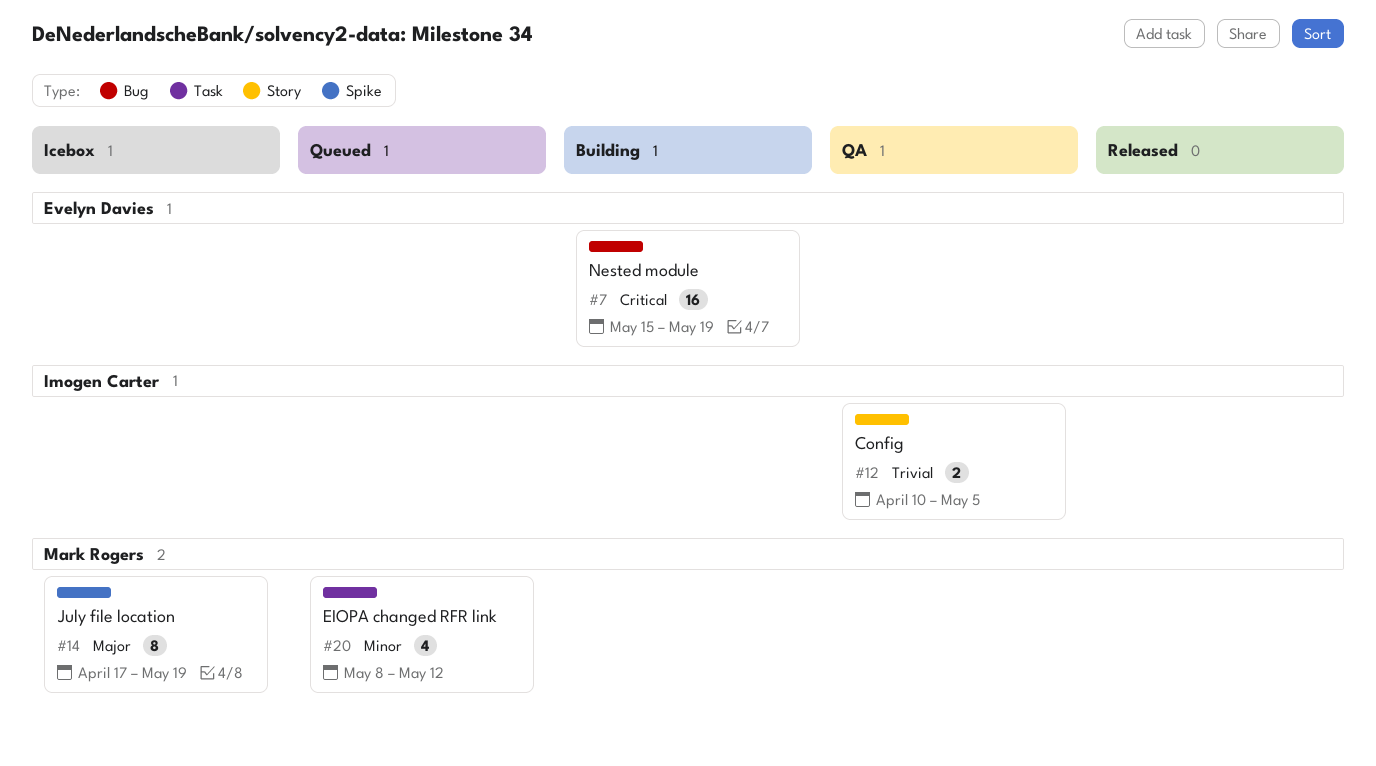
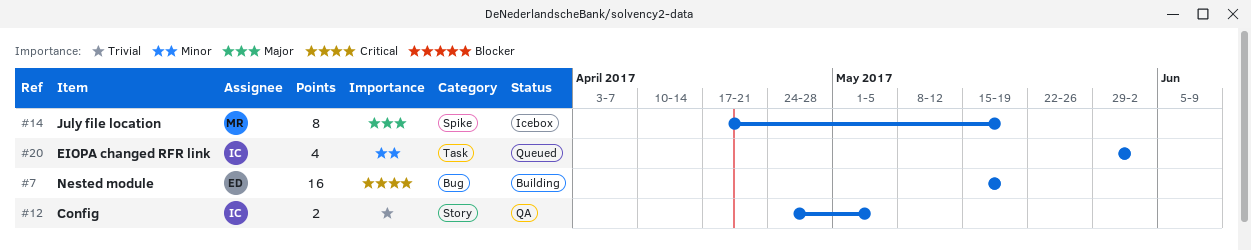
#12, start: Apr 10 -> Apr 24
#20, owner: Mark Rogers -> Imogen Carter
#20, start: May 8 -> May 29
#20, due: May 12 -> Jun 2

